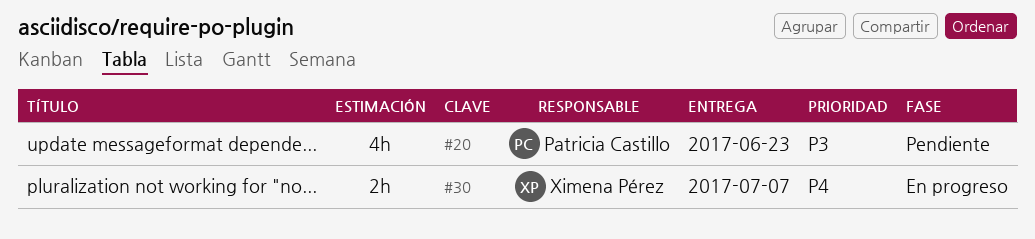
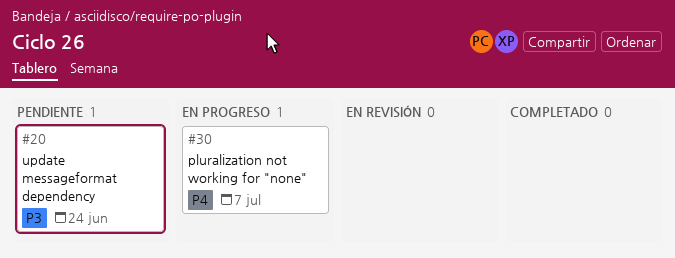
#20, due: Jun 23 -> Jun 24

